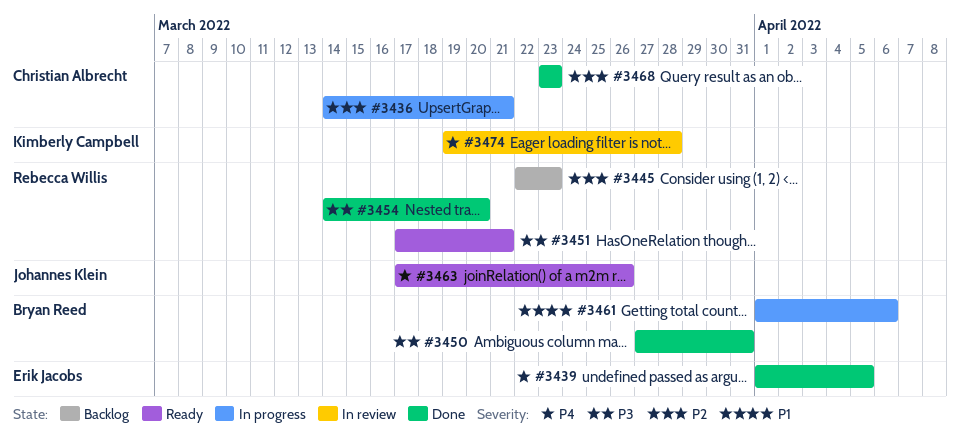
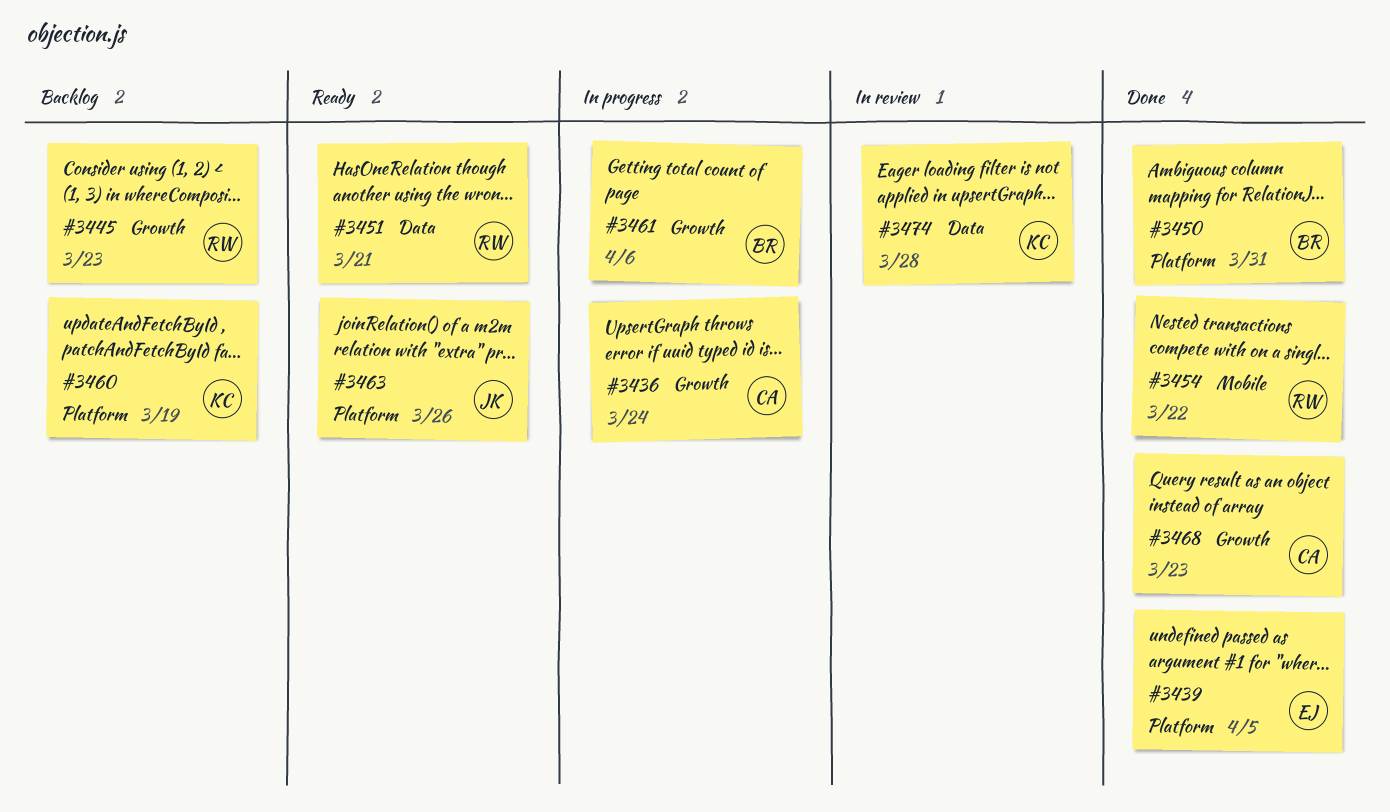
#3436, due: Mar 21 -> Mar 24
#3454, due: Mar 20 -> Mar 22
#3460: none -> present

